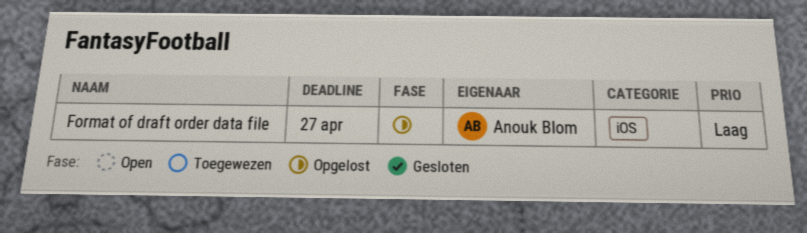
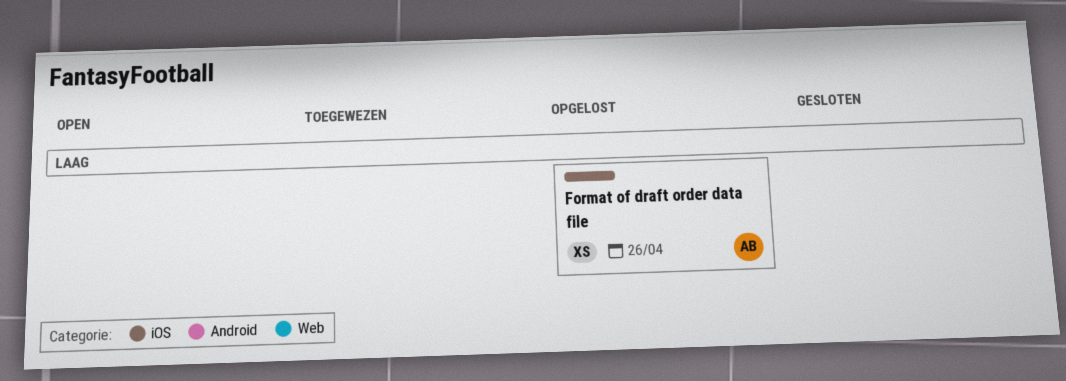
Format of draft order data file, due: Apr 27 -> Apr 26

